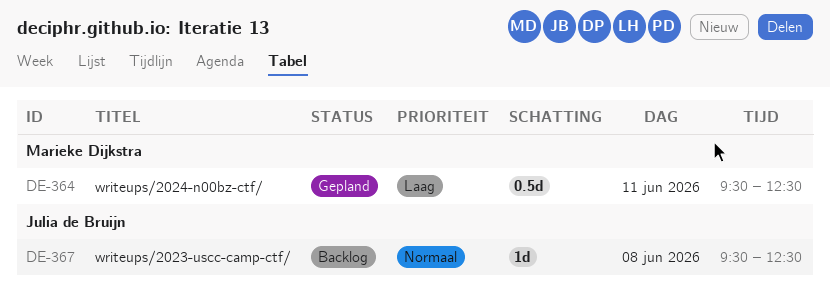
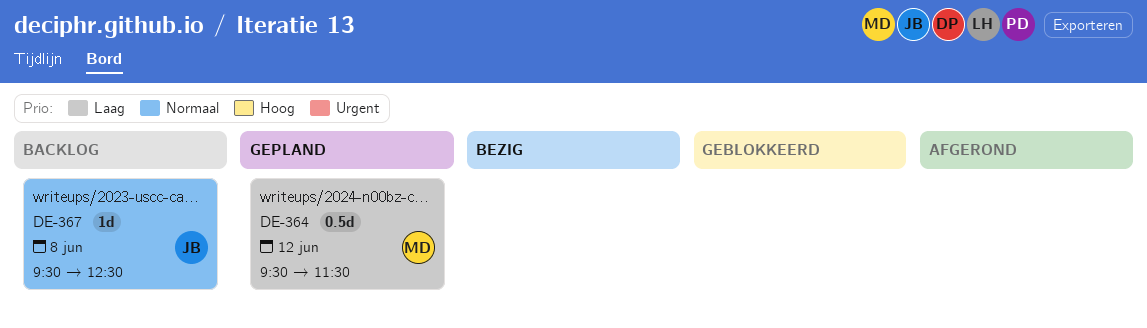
DE-364, day: Jun 11 -> Jun 12
DE-364, ends: 12:30 -> 11:30

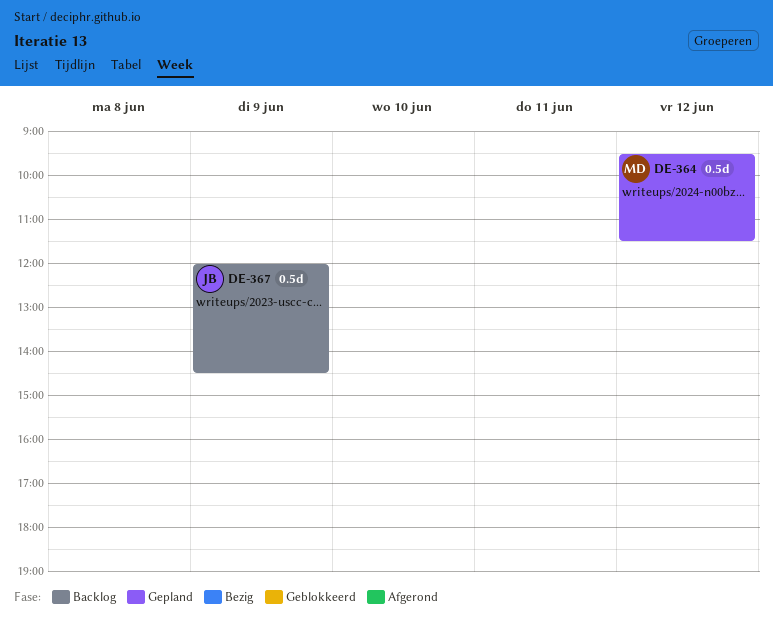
DE-367, estimate: 1d -> 0.5d
DE-367, day: Jun 8 -> Jun 9
DE-367, begins: 09:30 -> 12:00
DE-367, ends: 12:30 -> 14:30

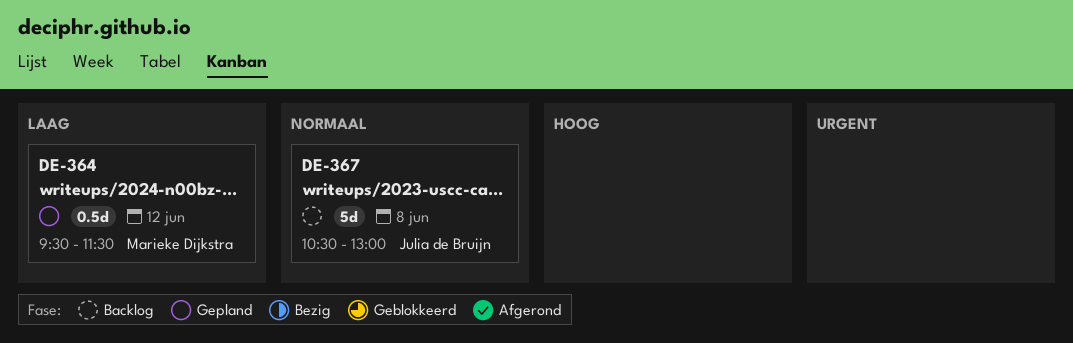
DE-367, estimate: 0.5d -> 5d
DE-367, day: Jun 9 -> Jun 8
DE-367, begins: 12:00 -> 10:30
DE-367, ends: 14:30 -> 13:00

